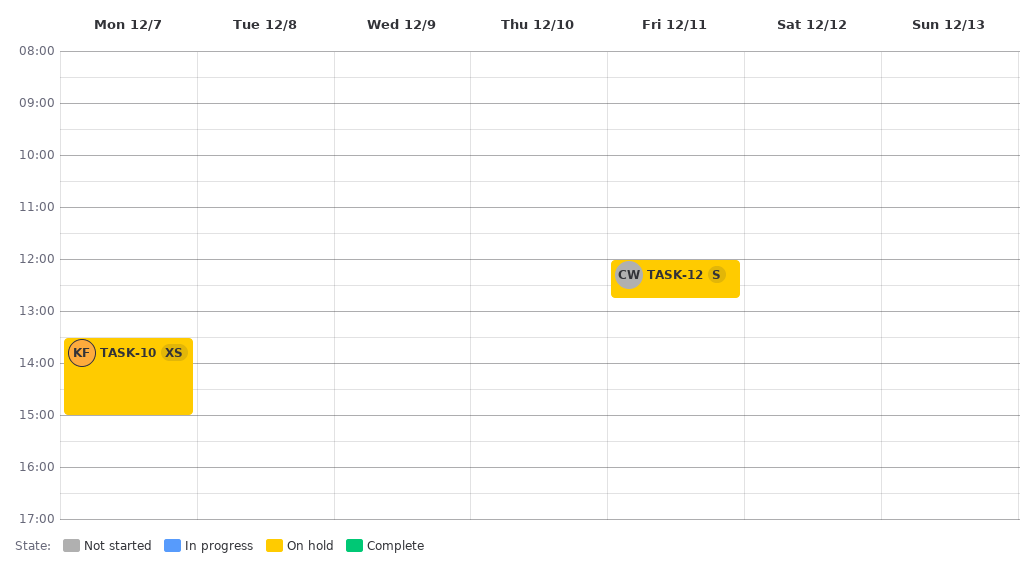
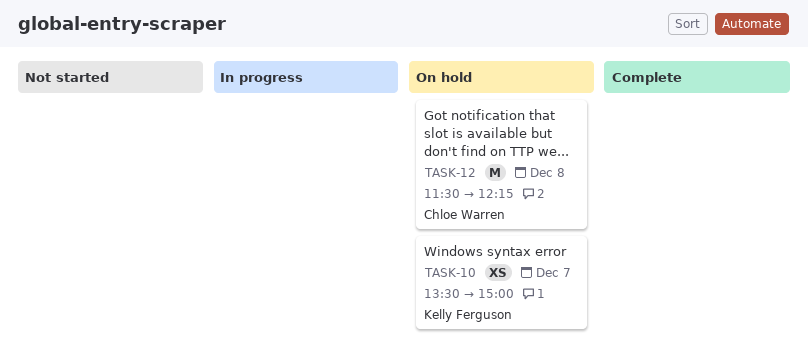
TASK-12, estimate: S -> M
TASK-12, day: Dec 11 -> Dec 8
TASK-12, begins: 12:00 -> 11:30
TASK-12, ends: 12:45 -> 12:15

